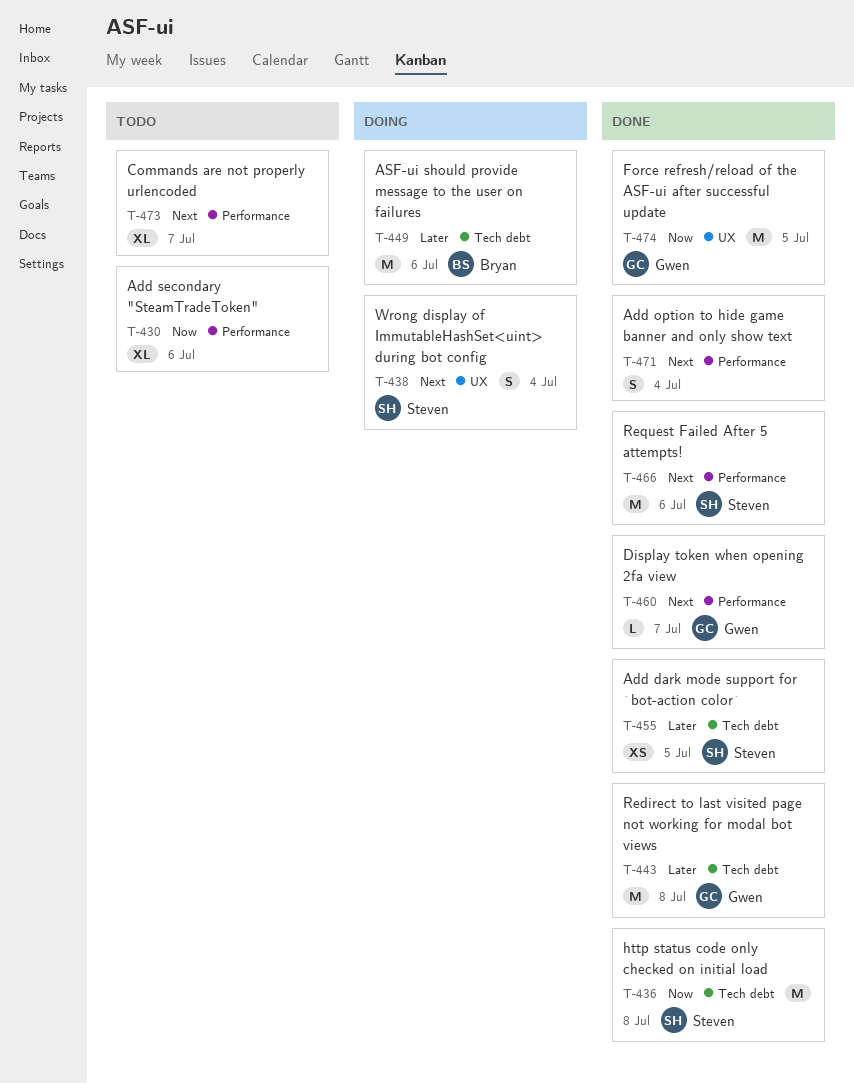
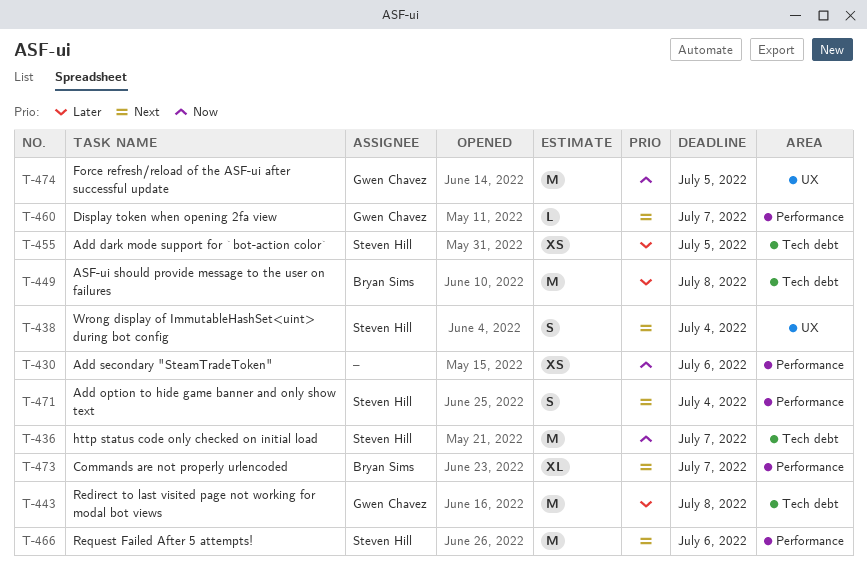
T-430, estimate: XL -> XS
T-436, due: Jul 8 -> Jul 7
T-449, due: Jul 6 -> Jul 8
T-471, owner: none -> Steven Hill
T-473, owner: none -> Bryan Sims

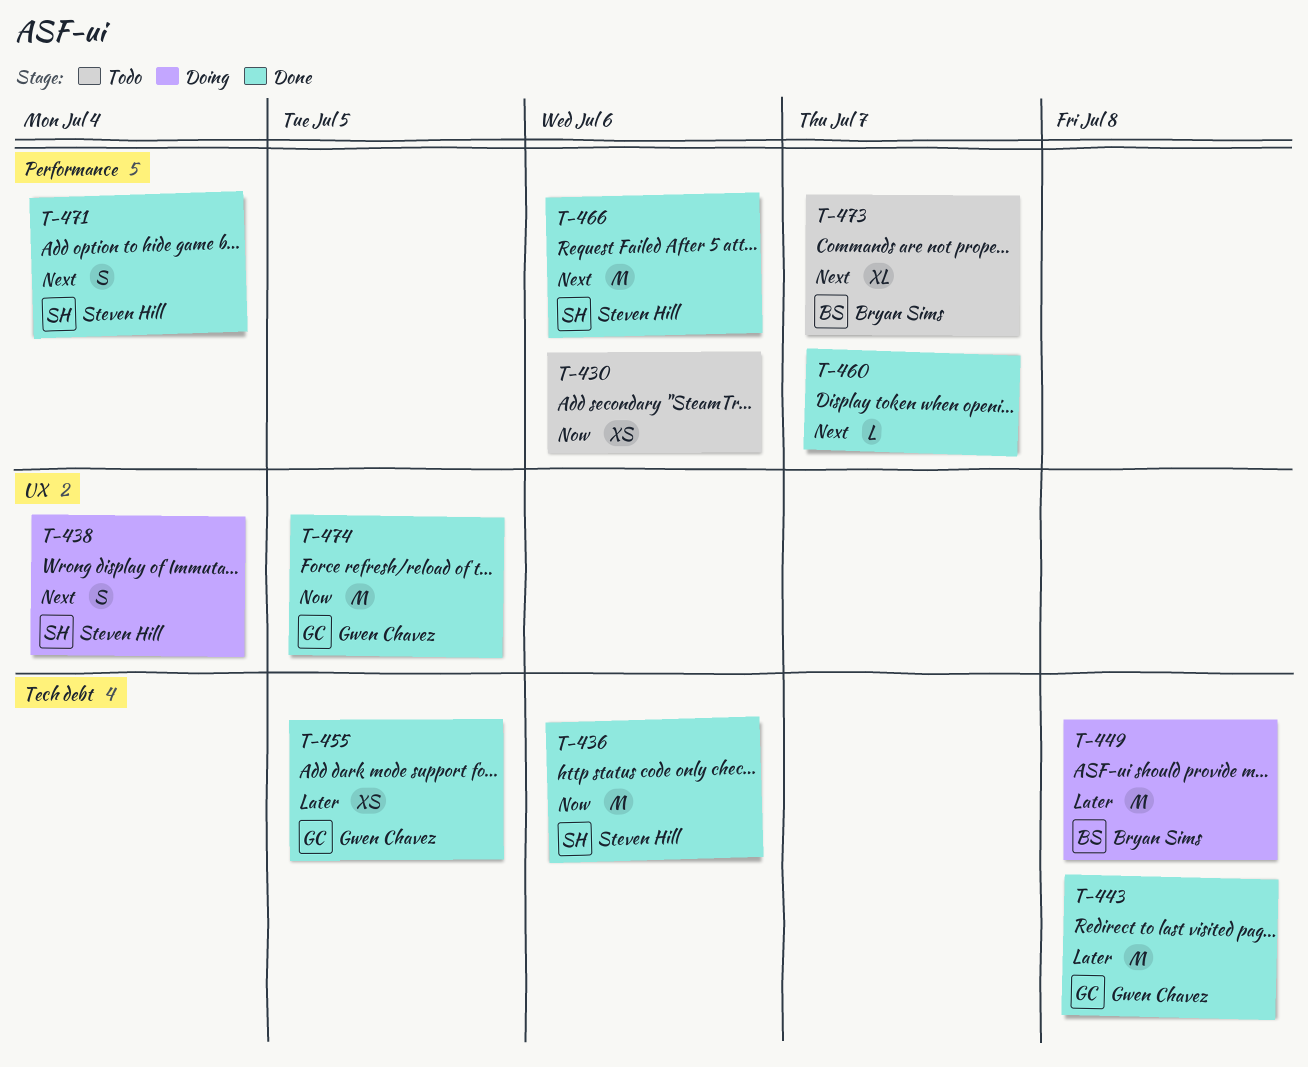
T-436, due: Jul 7 -> Jul 6
T-455, owner: Steven Hill -> Gwen Chavez
T-460, owner: Gwen Chavez -> none

